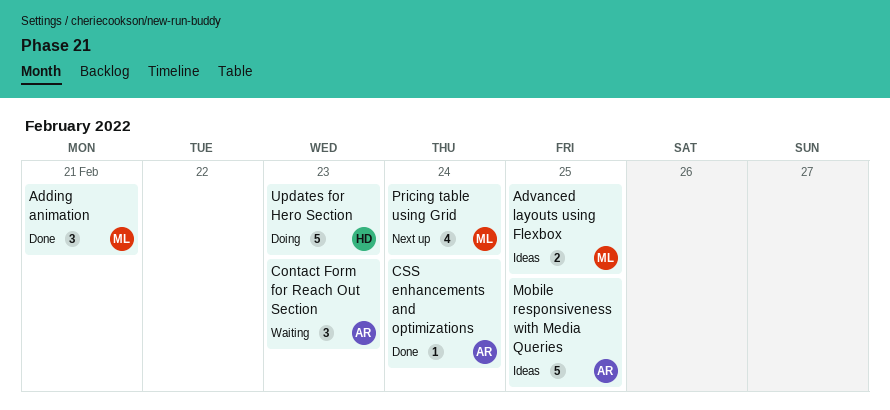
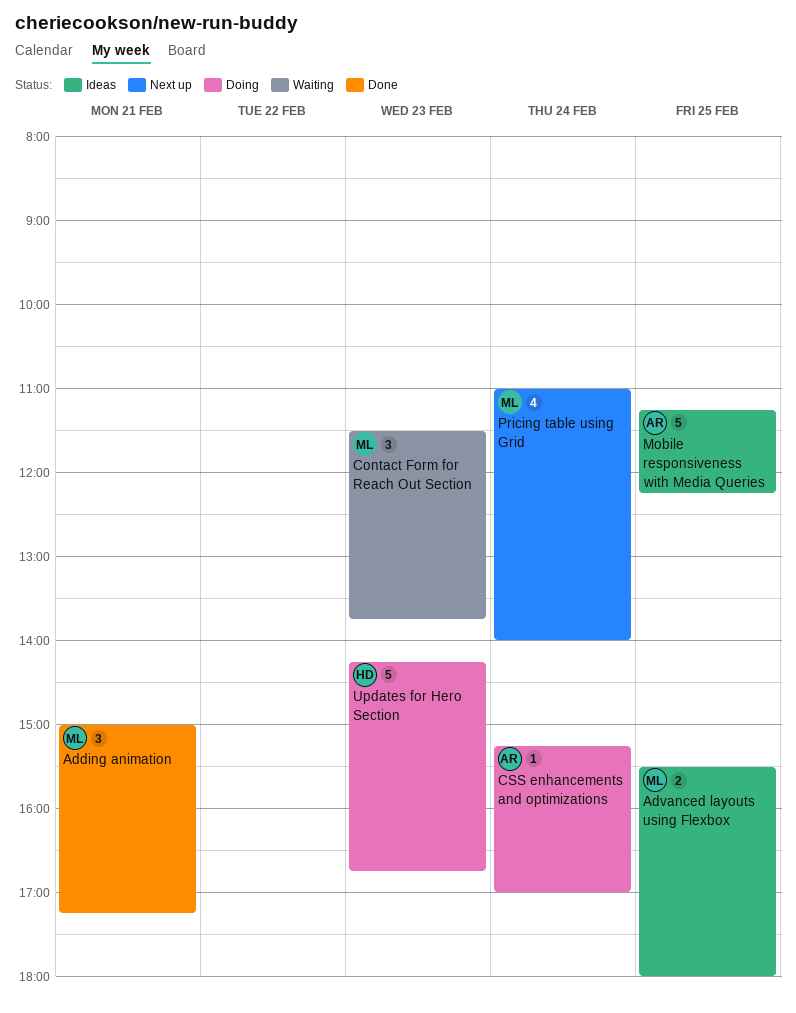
Contact Form for Reach Out Section, owner: AR -> ML
CSS enhancements and optimizations, status: Done -> Doing

